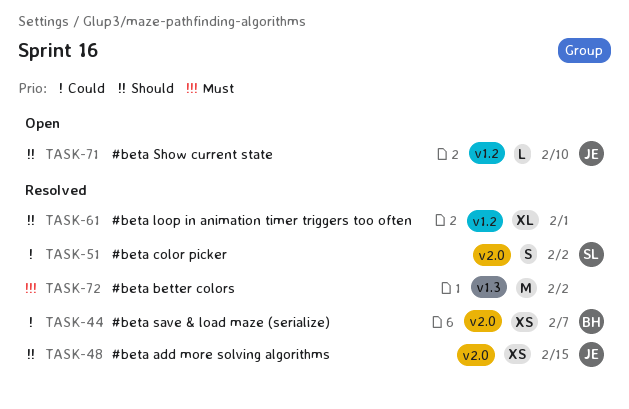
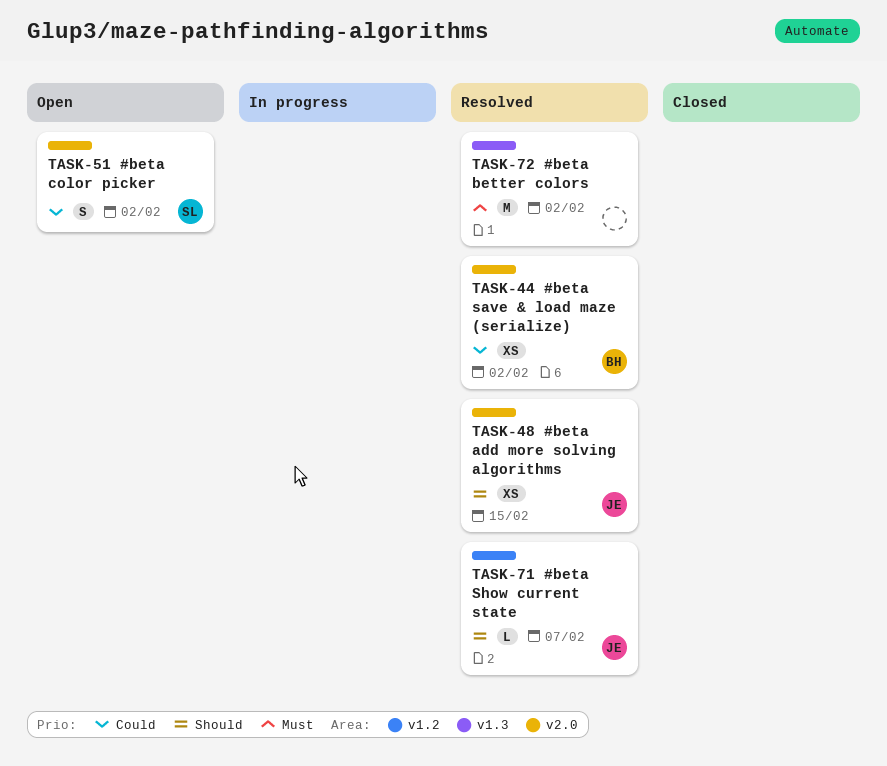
TASK-44, due: Feb 7 -> Feb 2
TASK-51, status: Resolved -> Open
TASK-61: present -> none
TASK-71, status: Open -> Resolved
TASK-71, due: Feb 10 -> Feb 7

